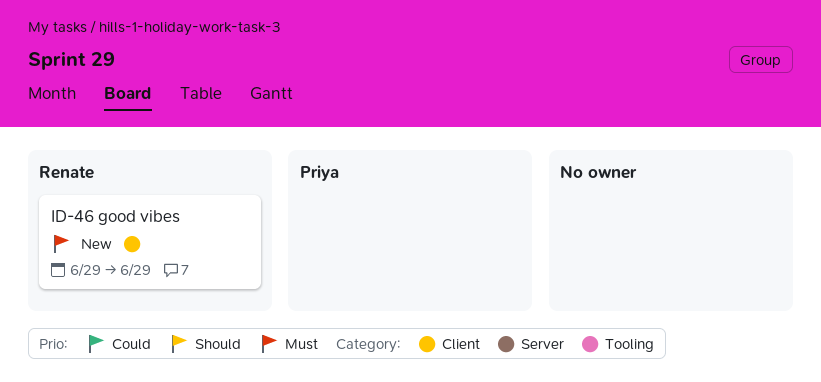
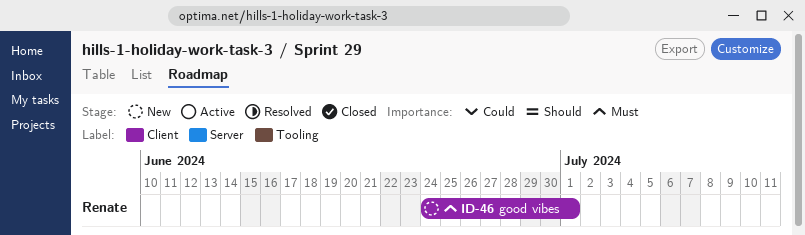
ID-46, start: Jun 29 -> Jun 24
ID-46, due: Jun 29 -> Jul 1

